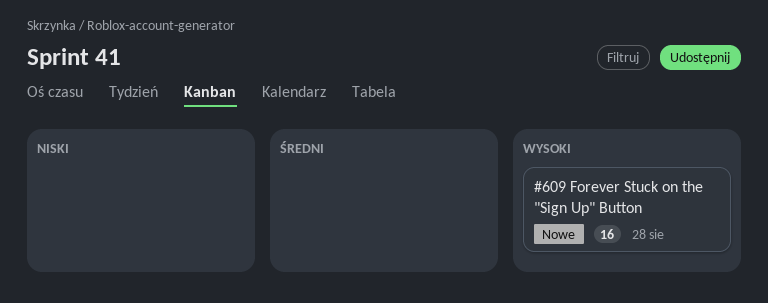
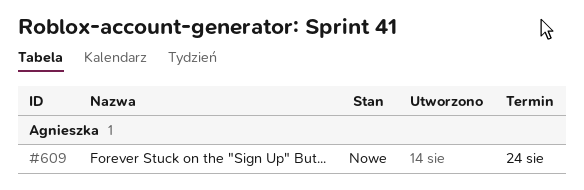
#609, due: Aug 28 -> Aug 24

